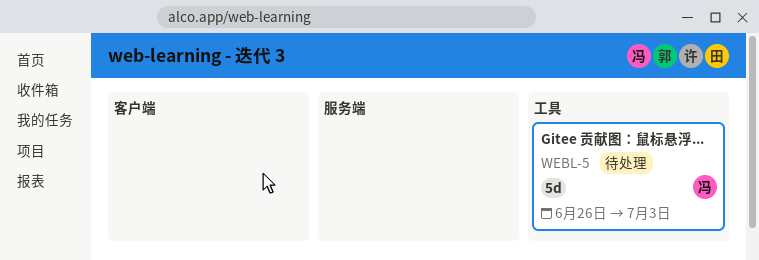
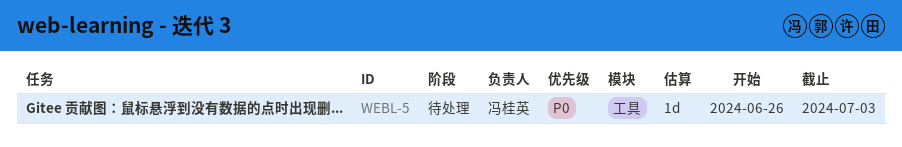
WEBL-5, estimate: 5d -> 1d

